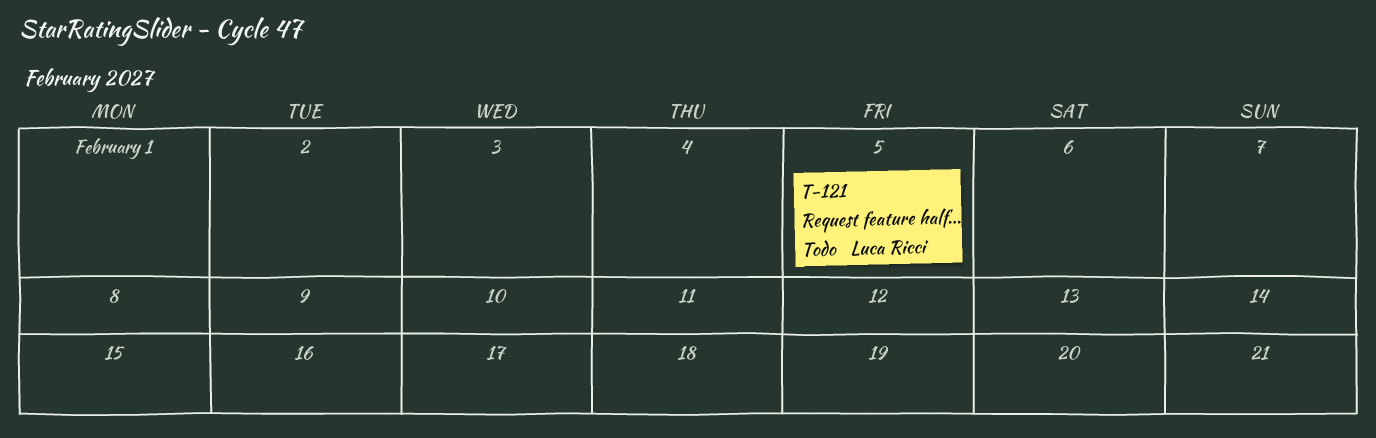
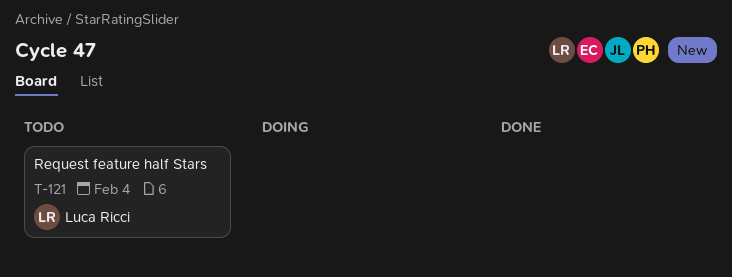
T-121, due: Feb 5 -> Feb 4

